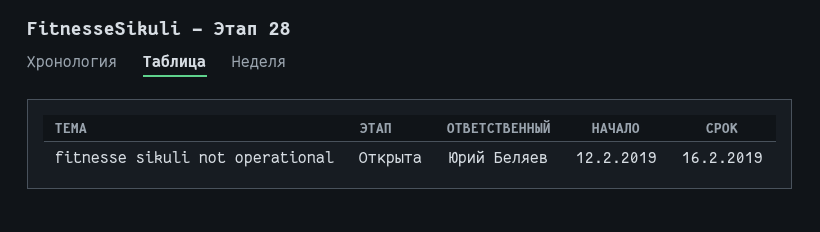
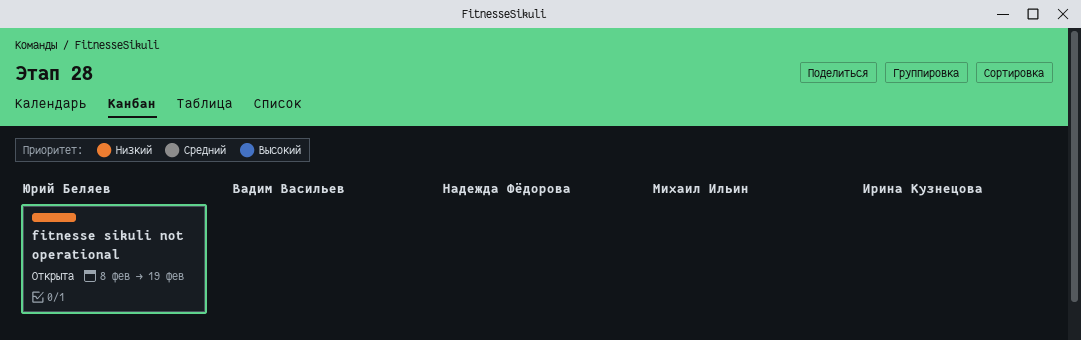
fitnesse sikuli not operational, start: Feb 12 -> Feb 8
fitnesse sikuli not operational, due: Feb 16 -> Feb 19

